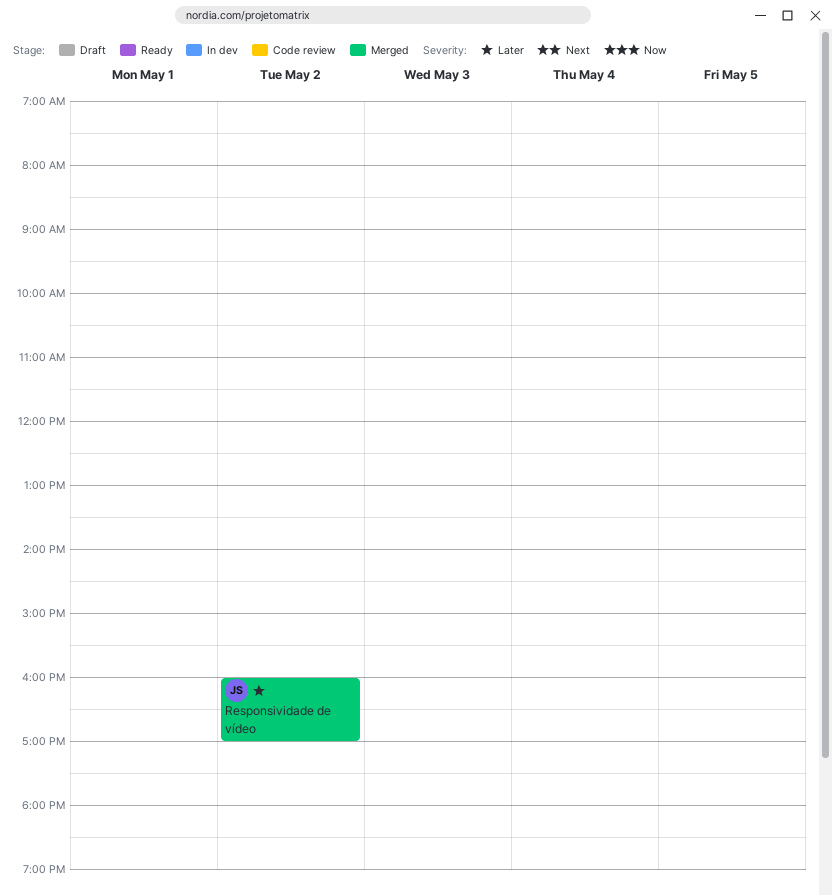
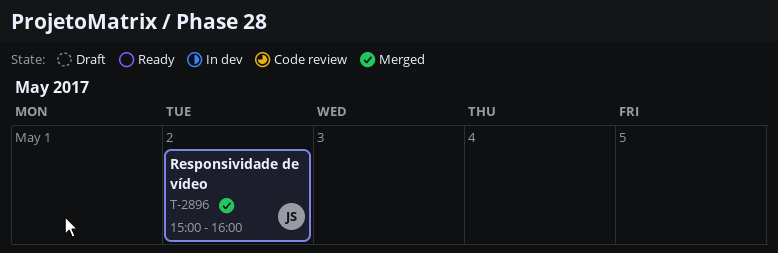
Responsividade de vídeo, begins: 16:00 -> 15:00
Responsividade de vídeo, ends: 17:00 -> 16:00

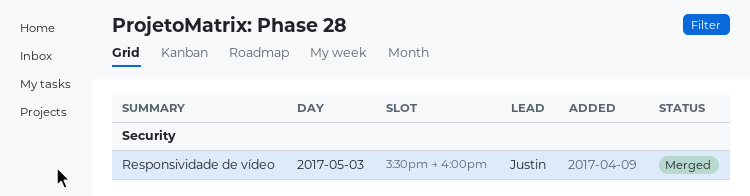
Responsividade de vídeo, day: May 2 -> May 3
Responsividade de vídeo, begins: 15:00 -> 15:30

